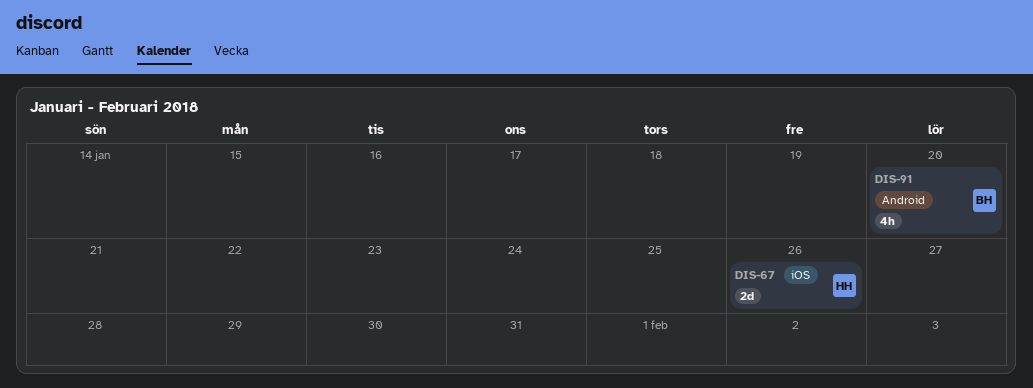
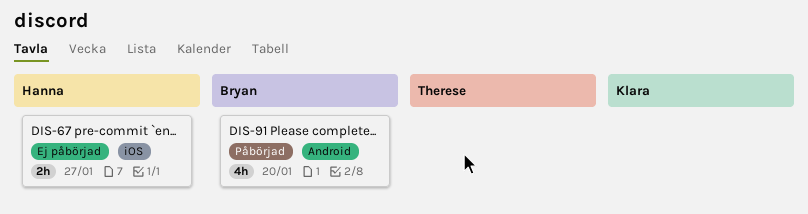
DIS-67, estimate: 2d -> 2h
DIS-67, due: Jan 26 -> Jan 27

